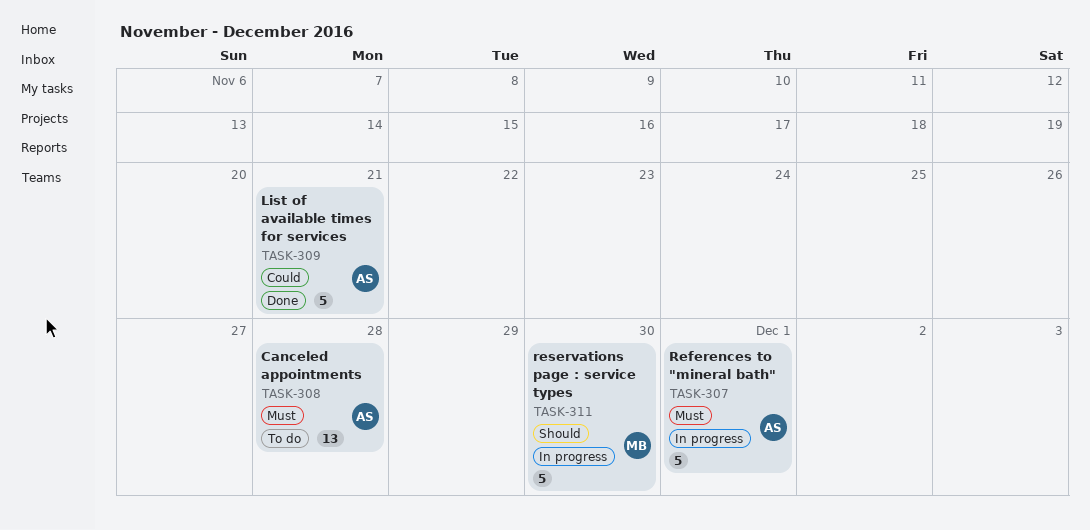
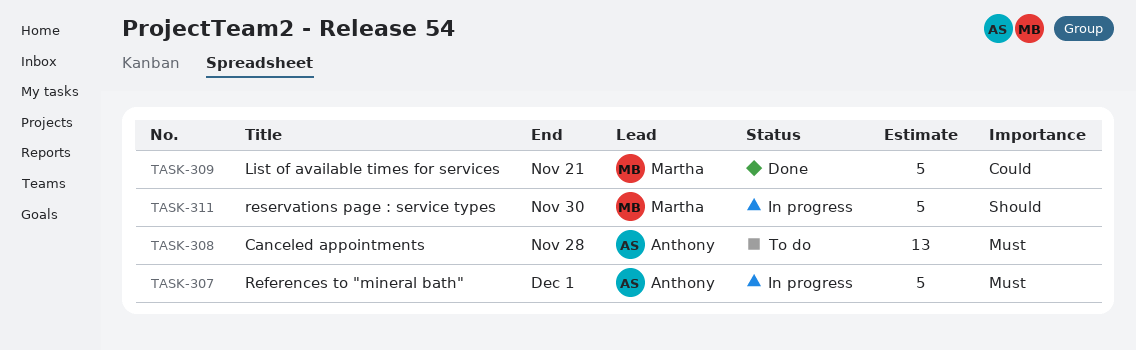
TASK-309, owner: Anthony -> Martha

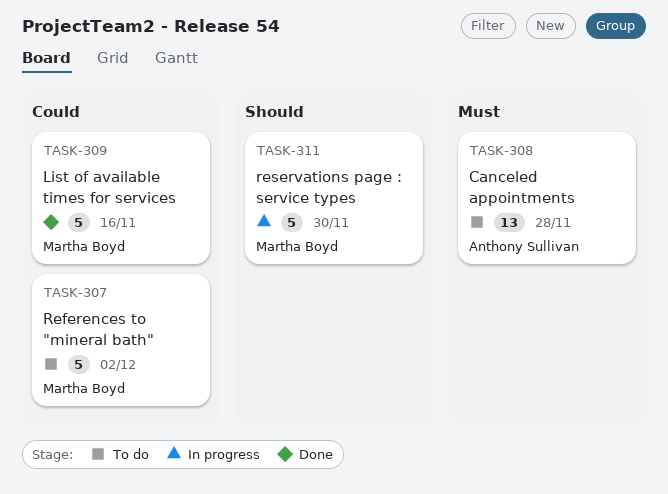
TASK-307, status: In progress -> To do
TASK-307, owner: Anthony Sullivan -> Martha Boyd
TASK-307, priority: Must -> Could
TASK-307, due: Dec 1 -> Dec 2
TASK-309, due: Nov 21 -> Nov 16

